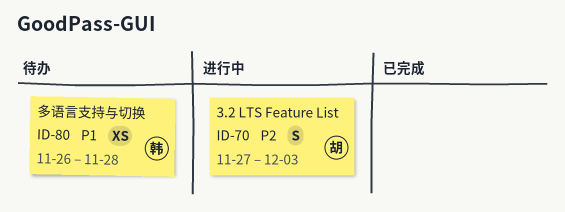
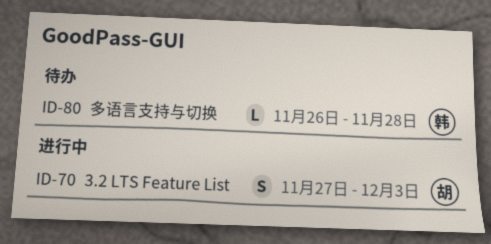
ID-80, estimate: XS -> L

